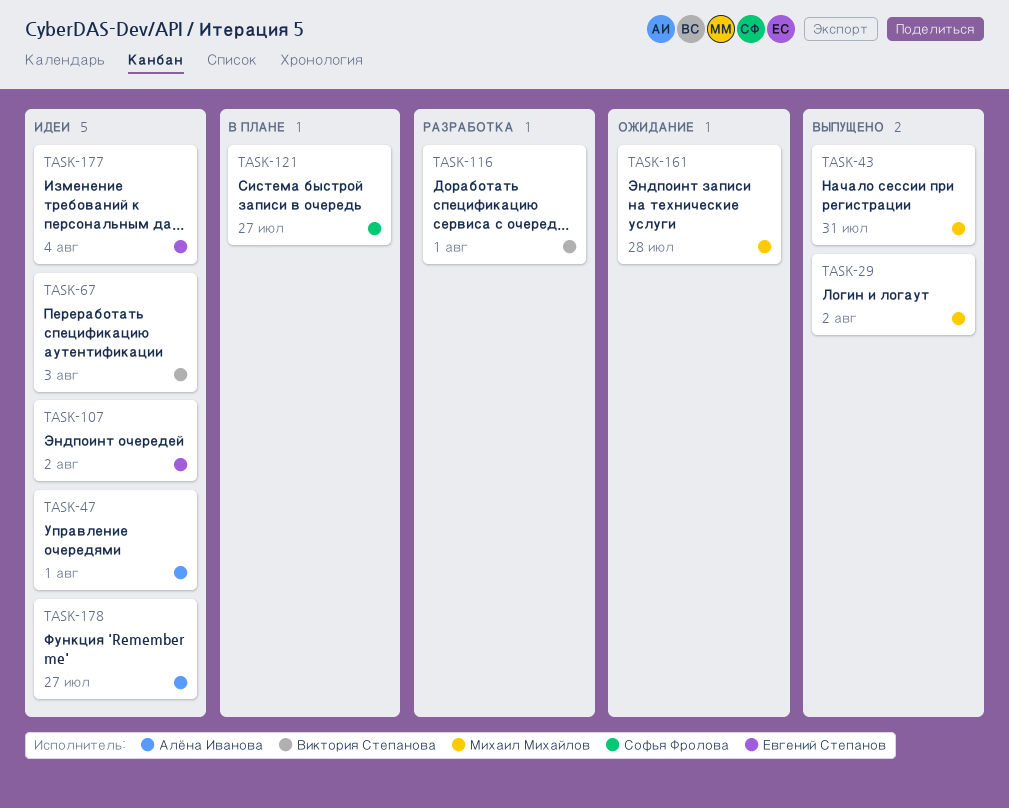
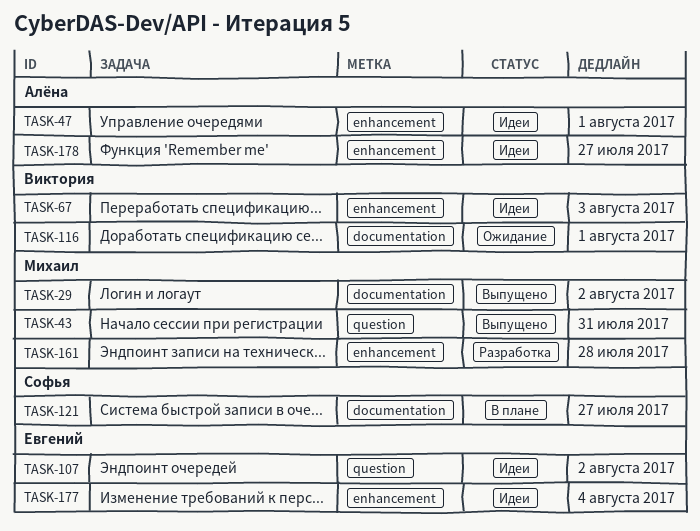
TASK-116, status: Разработка -> Ожидание
TASK-161, status: Ожидание -> Разработка

